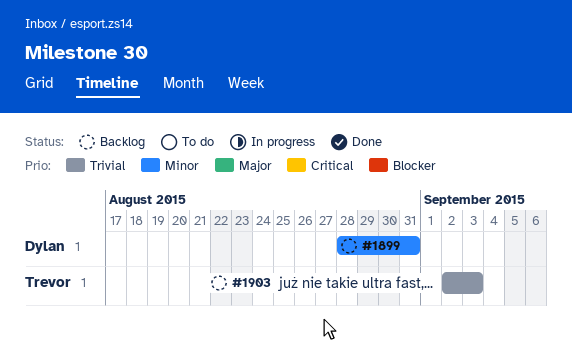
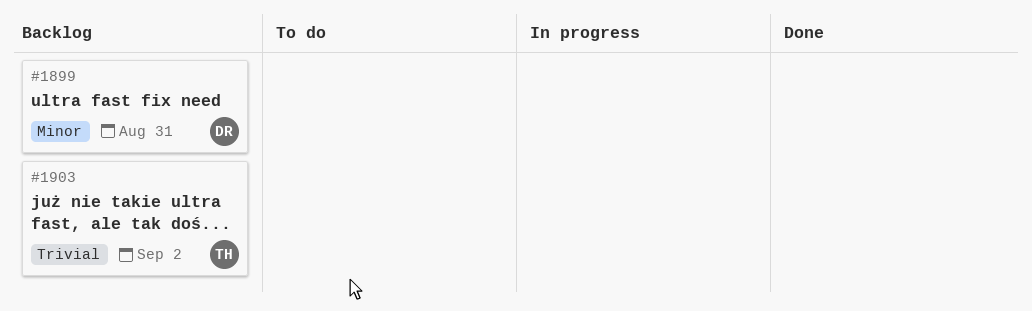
#1903, due: Sep 3 -> Sep 2

